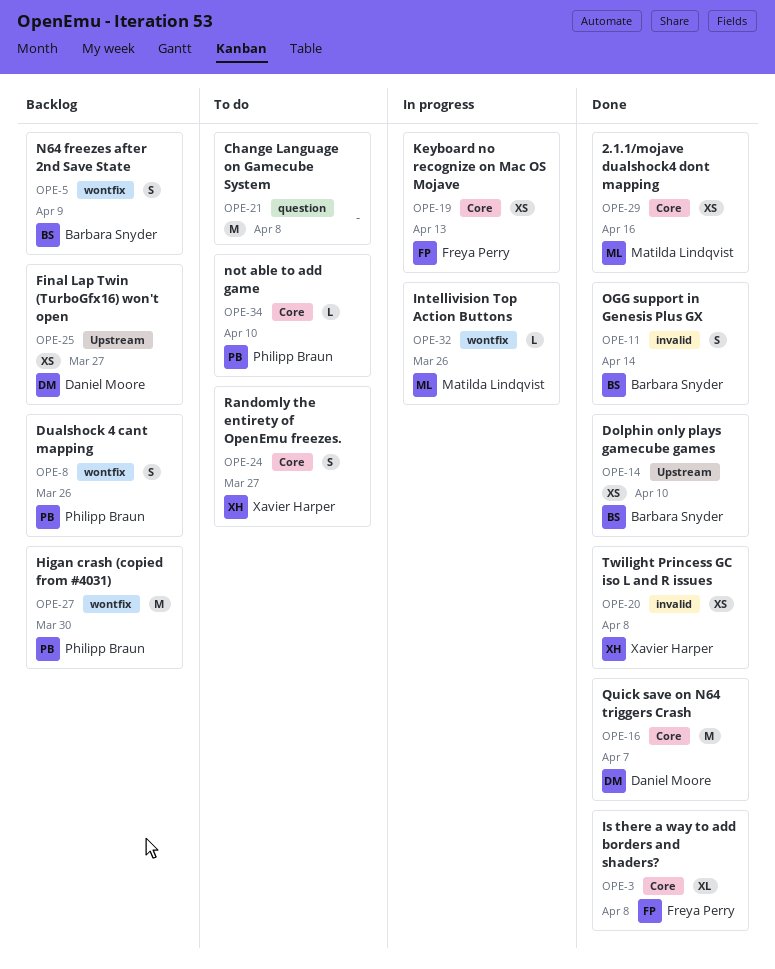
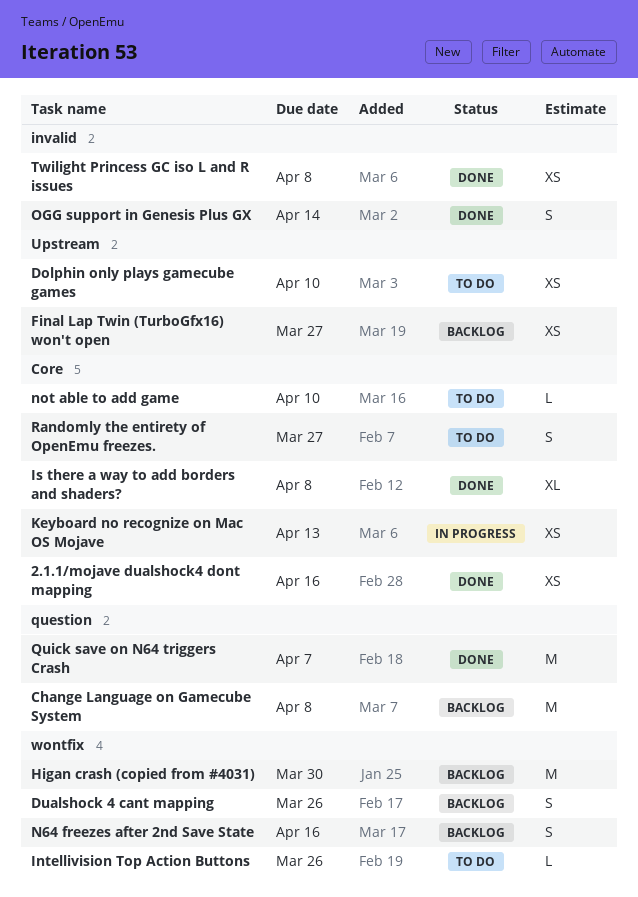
Change Language on Gamecube System, status: To do -> Backlog
Dolphin only plays gamecube games, status: Done -> To do
Intellivision Top Action Buttons, status: In progress -> To do
N64 freezes after 2nd Save State, due: Apr 9 -> Apr 16
Quick save on N64 triggers Crash, label: Core -> question

